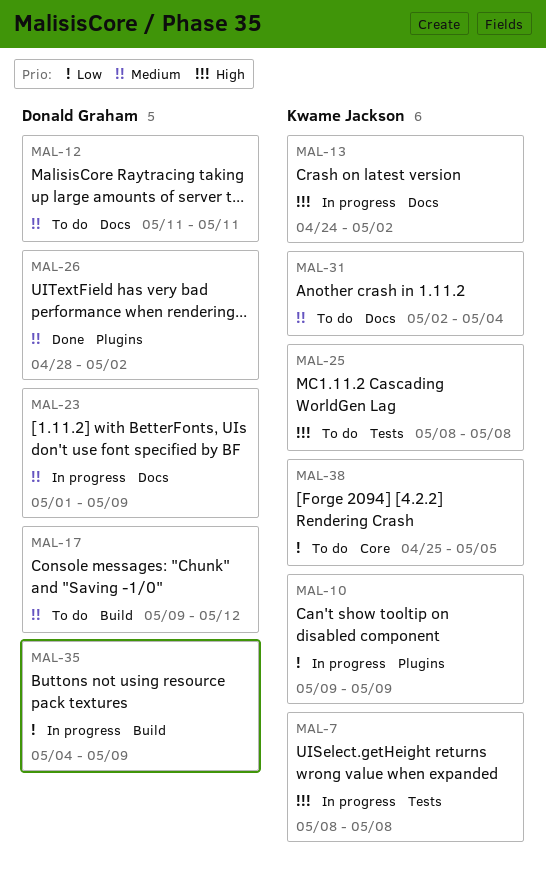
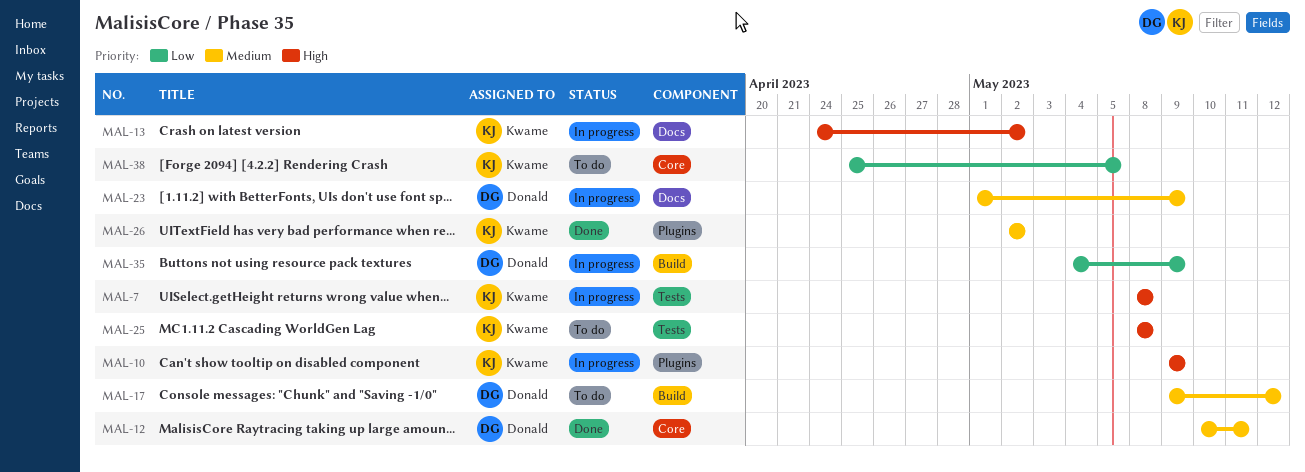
MAL-10, priority: Low -> High
MAL-12, status: To do -> Done
MAL-12, label: Docs -> Core
MAL-12, start: May 11 -> May 10
MAL-26, owner: Donald Graham -> Kwame Jackson
MAL-26, start: Apr 28 -> May 2
MAL-31: present -> none

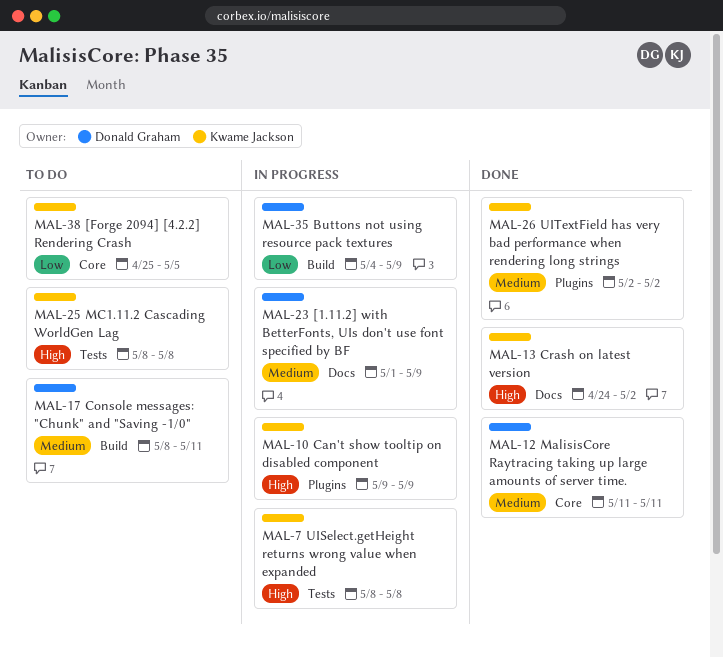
MAL-12, start: May 10 -> May 11
MAL-13, status: In progress -> Done
MAL-17, start: May 9 -> May 8
MAL-17, due: May 12 -> May 11

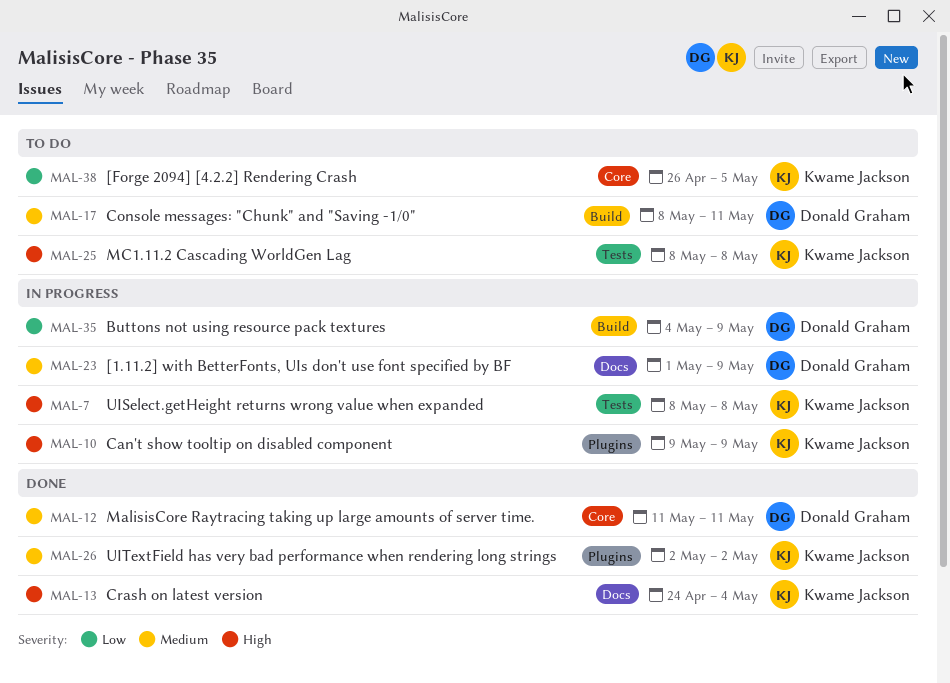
MAL-13, due: May 2 -> May 4
MAL-38, start: Apr 25 -> Apr 26

